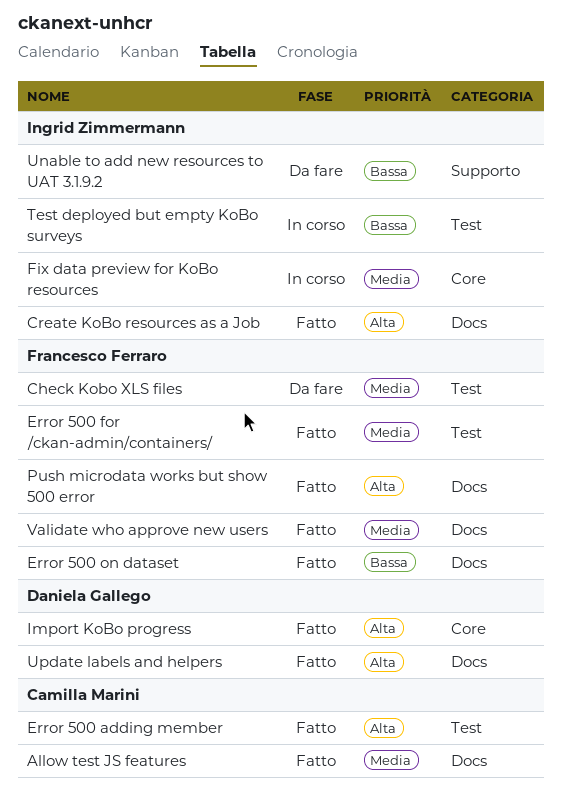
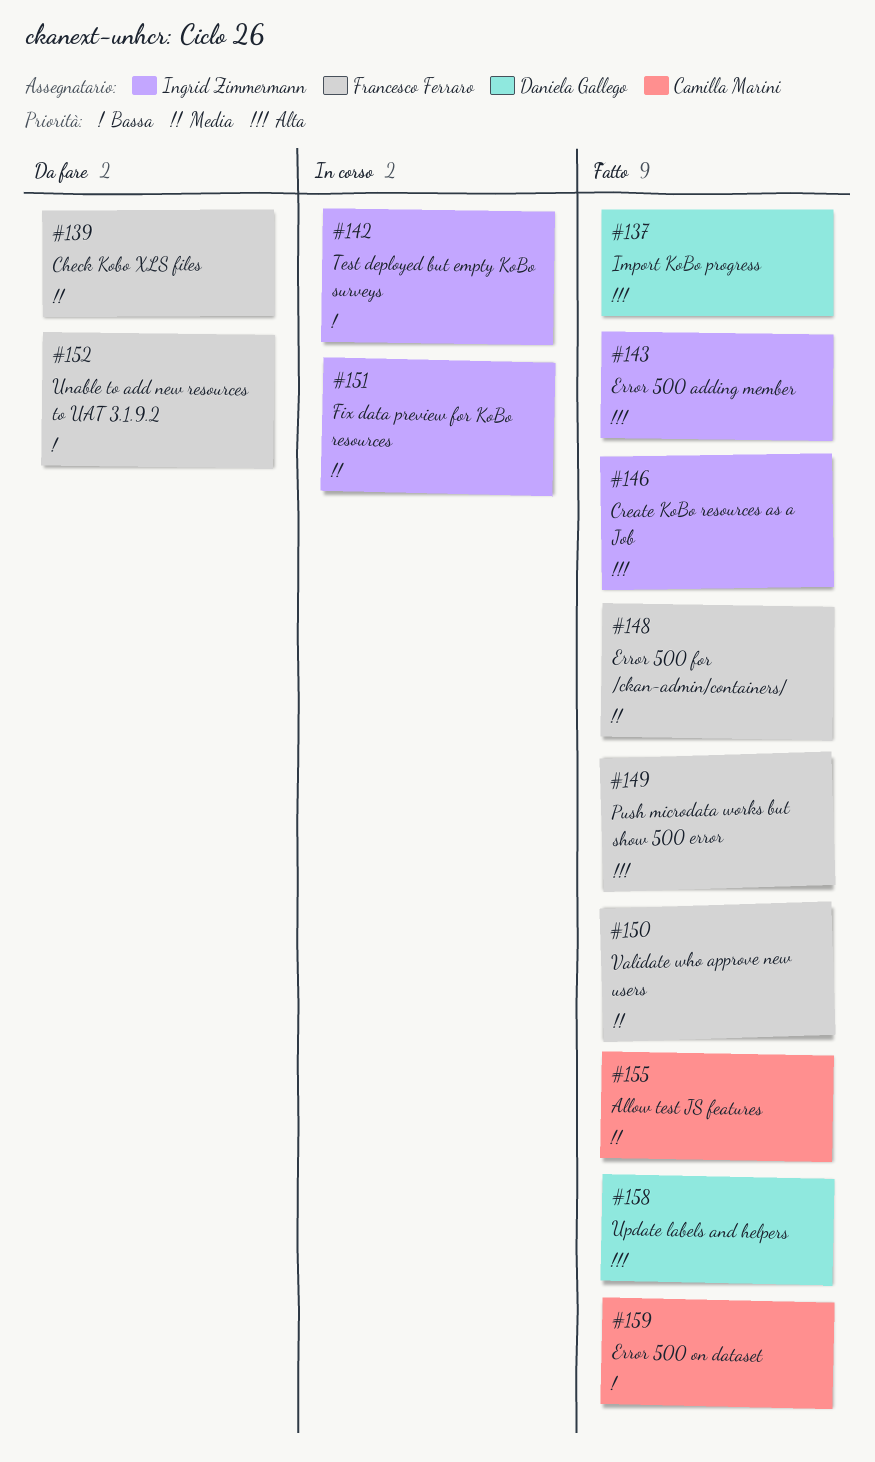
Error 500 adding member, owner: Camilla Marini -> Ingrid Zimmermann
Error 500 on dataset, owner: Francesco Ferraro -> Camilla Marini
Unable to add new resources to UAT 3.1.9.2, owner: Ingrid Zimmermann -> Francesco Ferraro

